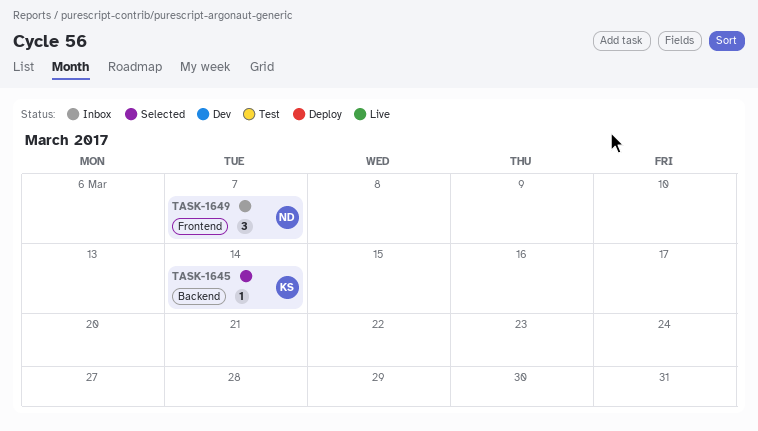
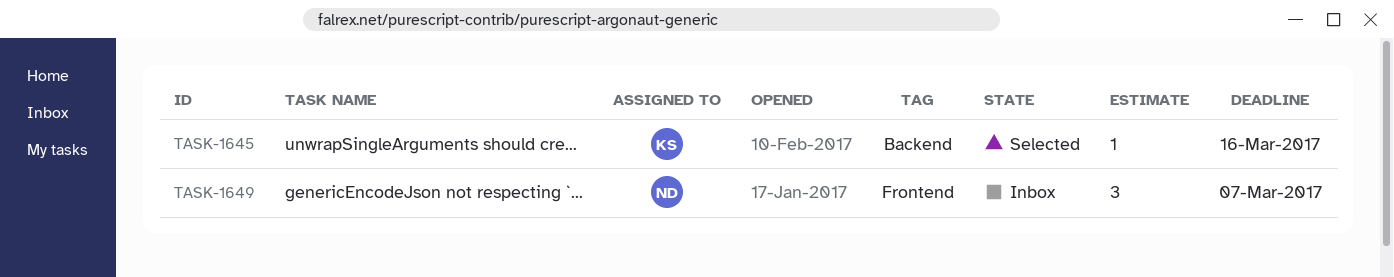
TASK-1645, due: Mar 14 -> Mar 16

